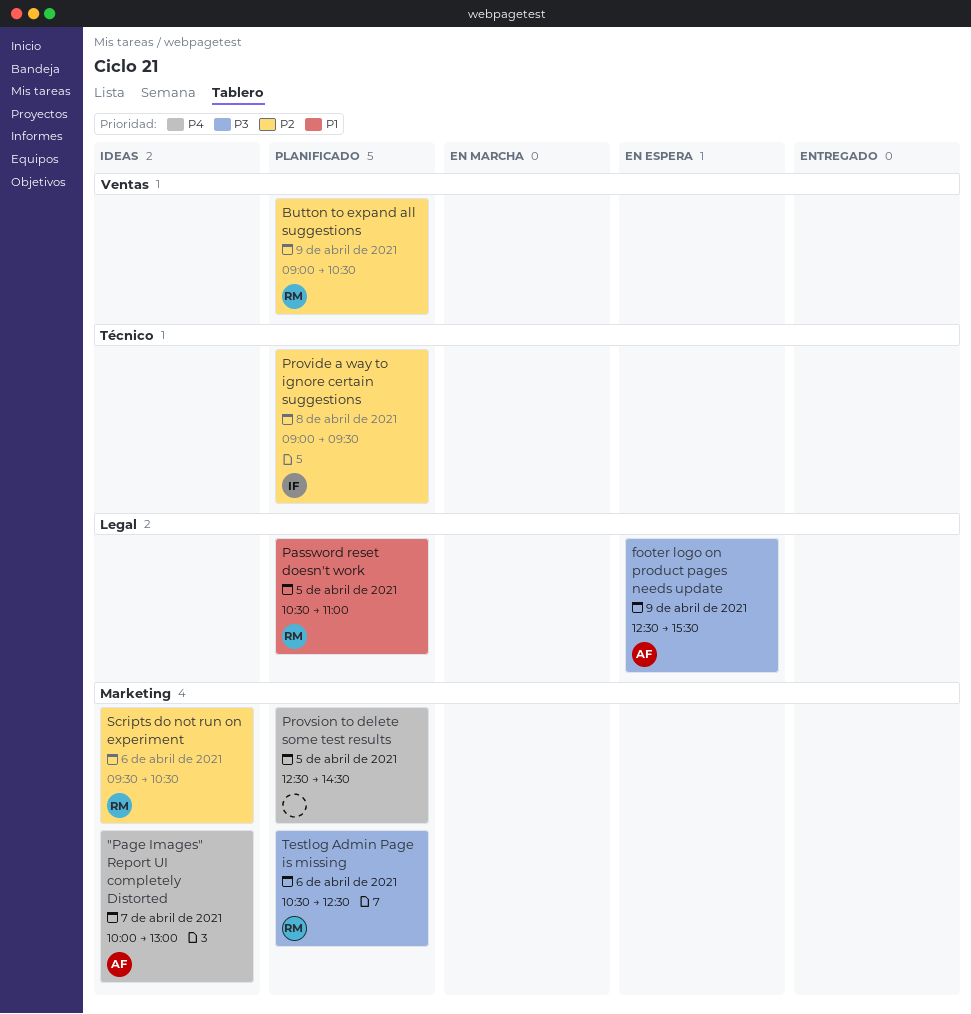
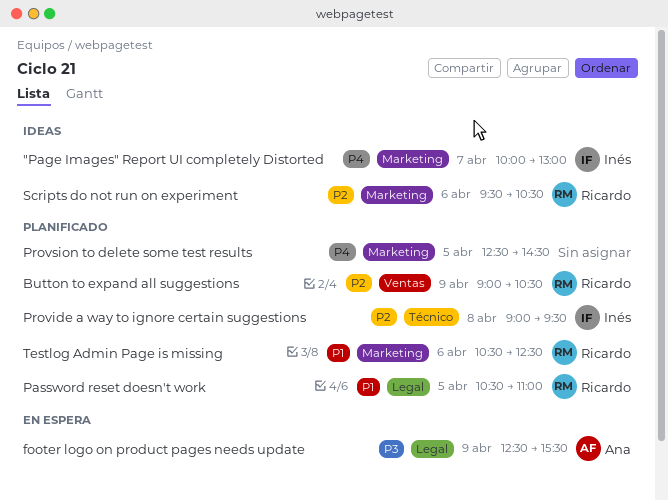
"Page Images" Report UI completely Distorted, owner: Ana -> Inés
Testlog Admin Page is missing, priority: P3 -> P1

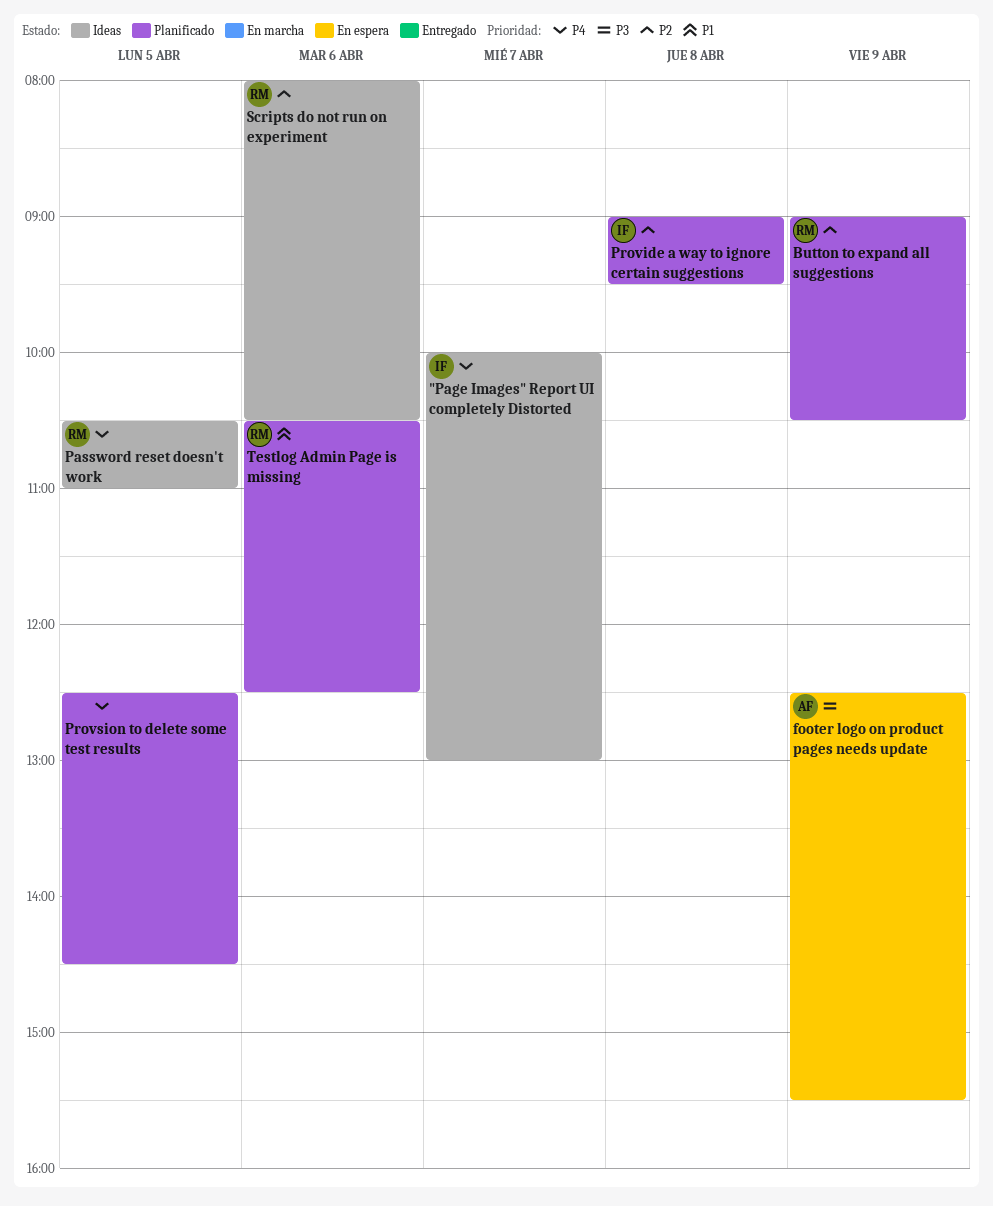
Password reset doesn't work, status: Planificado -> Ideas
Password reset doesn't work, priority: P1 -> P4
Scripts do not run on experiment, begins: 09:30 -> 08:00

